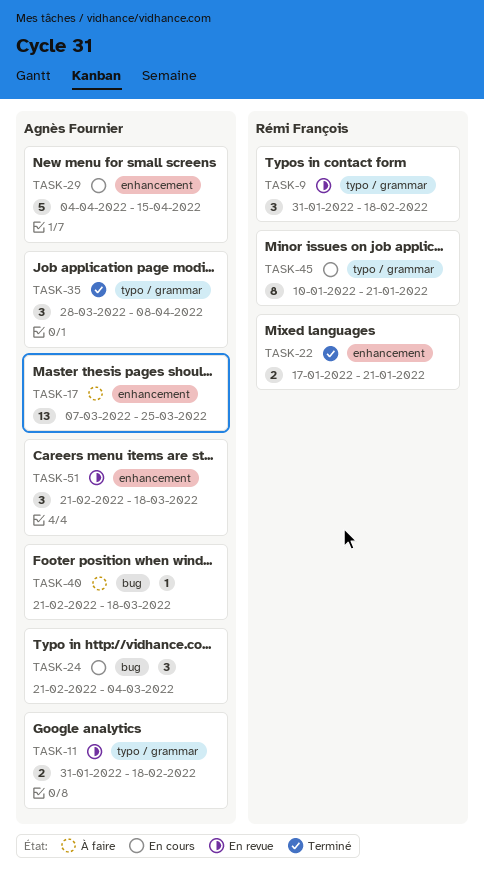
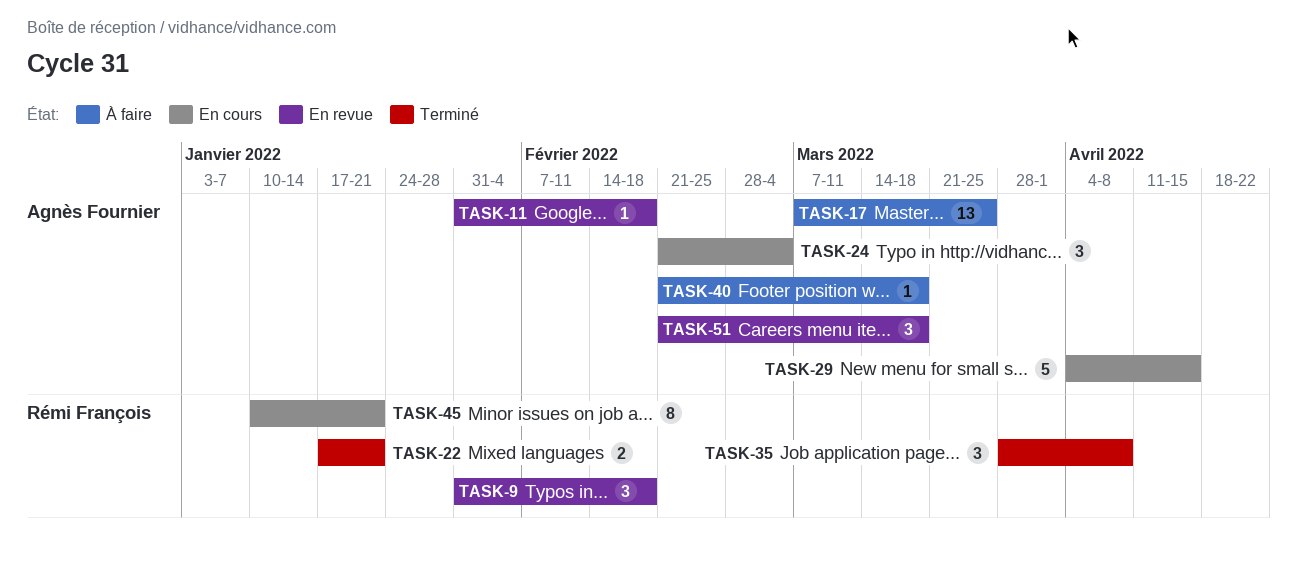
TASK-11, estimate: 2 -> 1
TASK-35, owner: Agnès Fournier -> Rémi François

